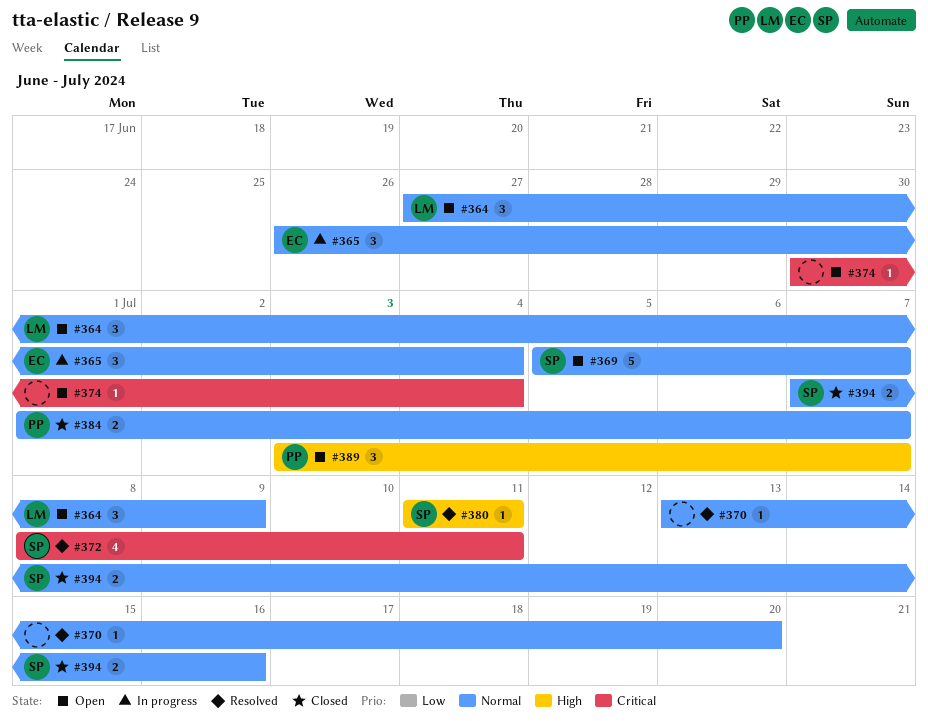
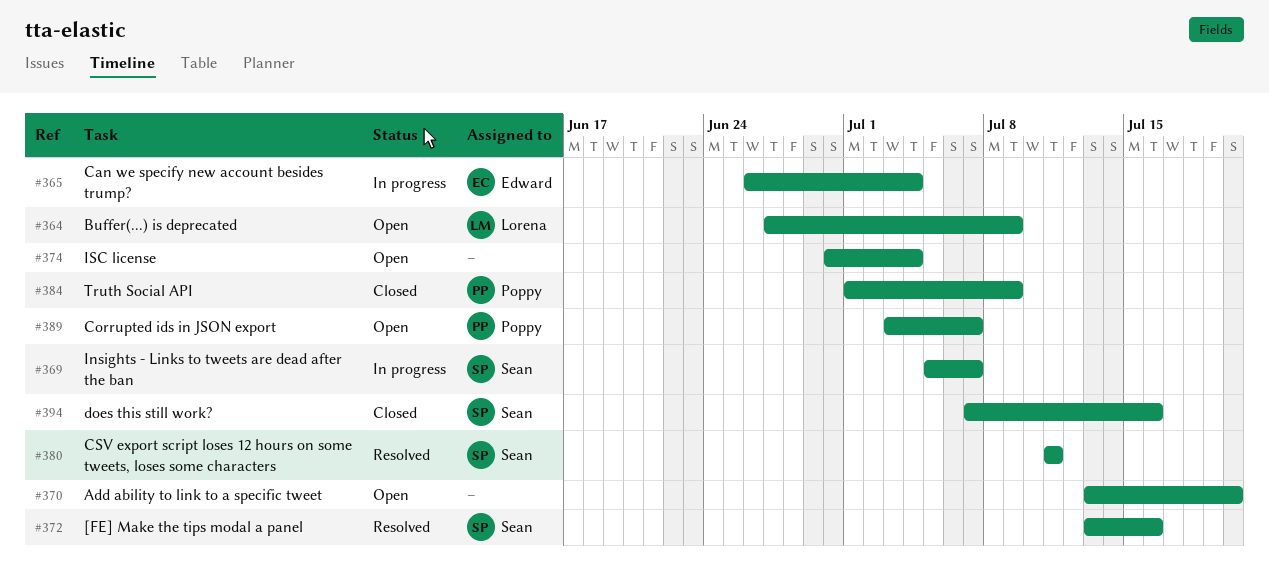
#369, status: Open -> In progress
#370, status: Resolved -> Open
#372, start: Jul 8 -> Jul 13
#372, due: Jul 11 -> Jul 16
#384, due: Jul 7 -> Jul 9

